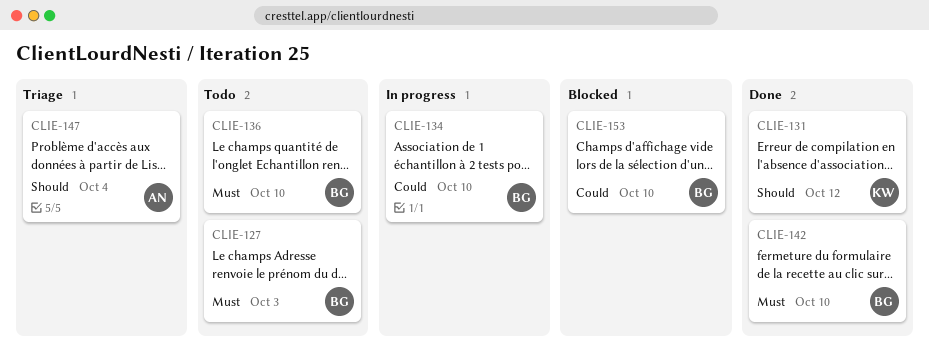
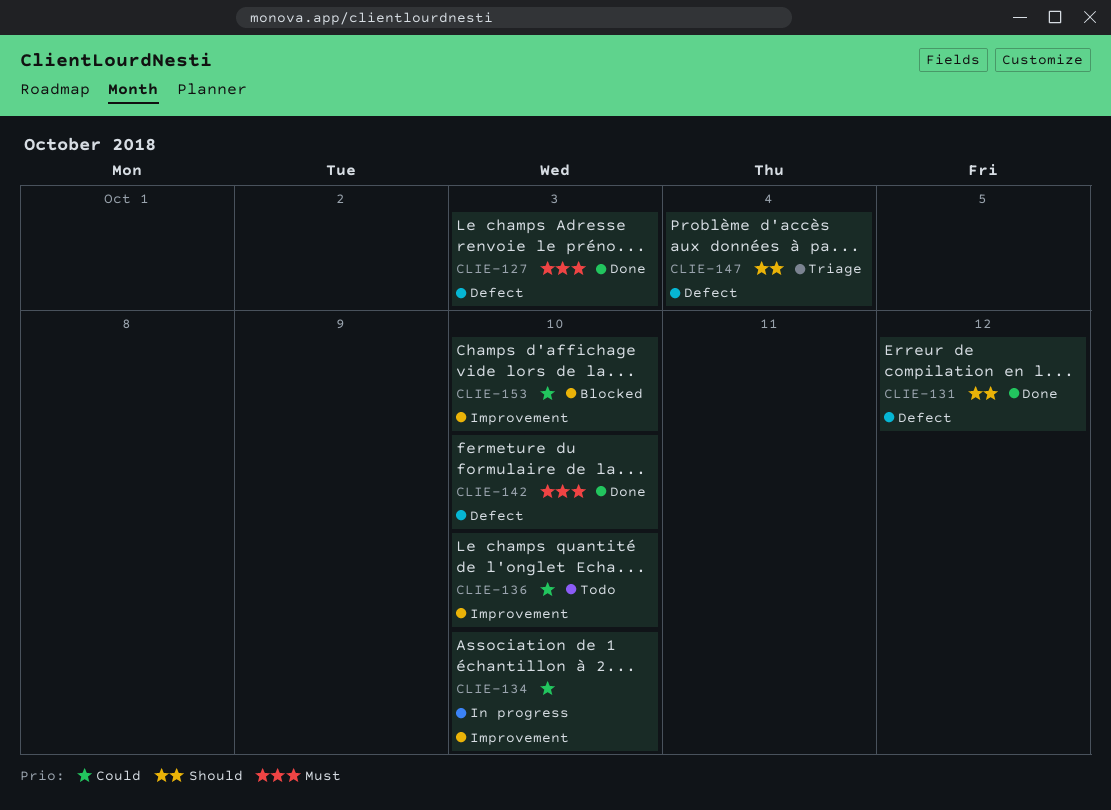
CLIE-127, status: Todo -> Done
CLIE-136, priority: Must -> Could

